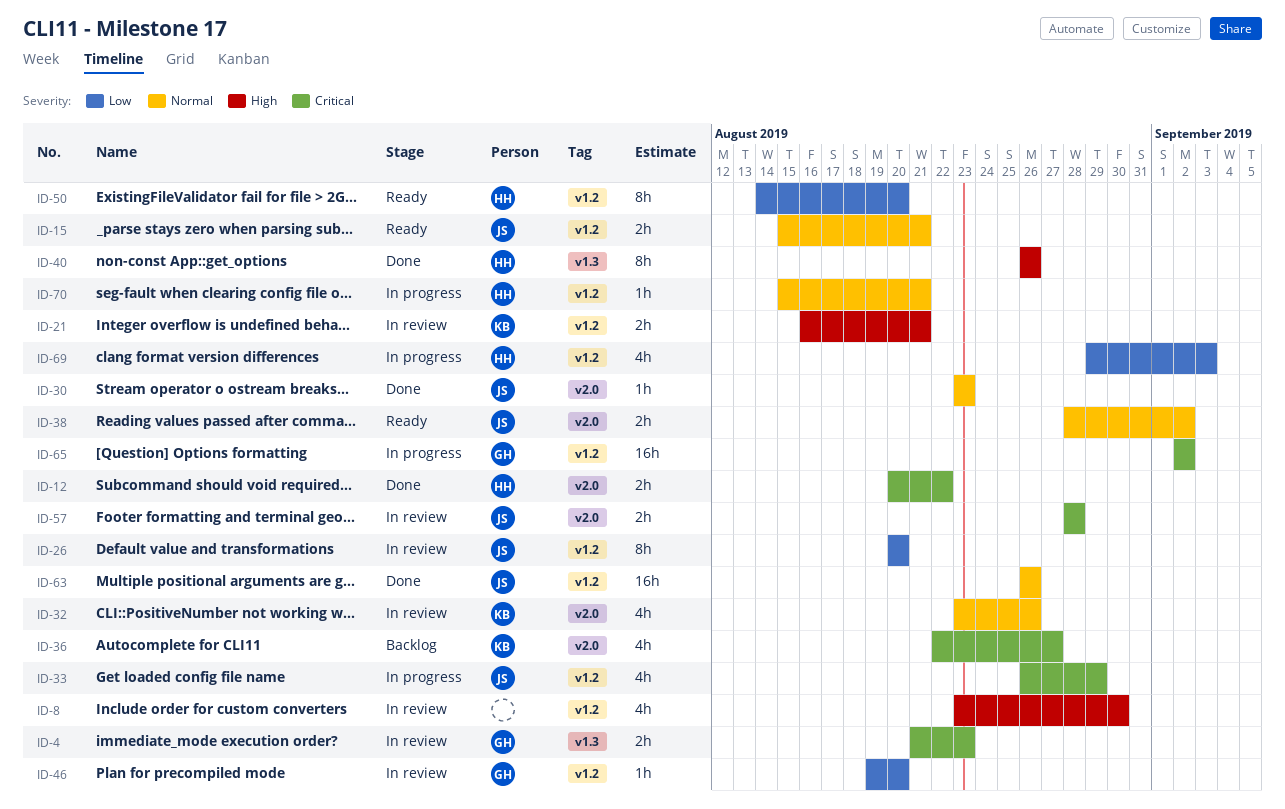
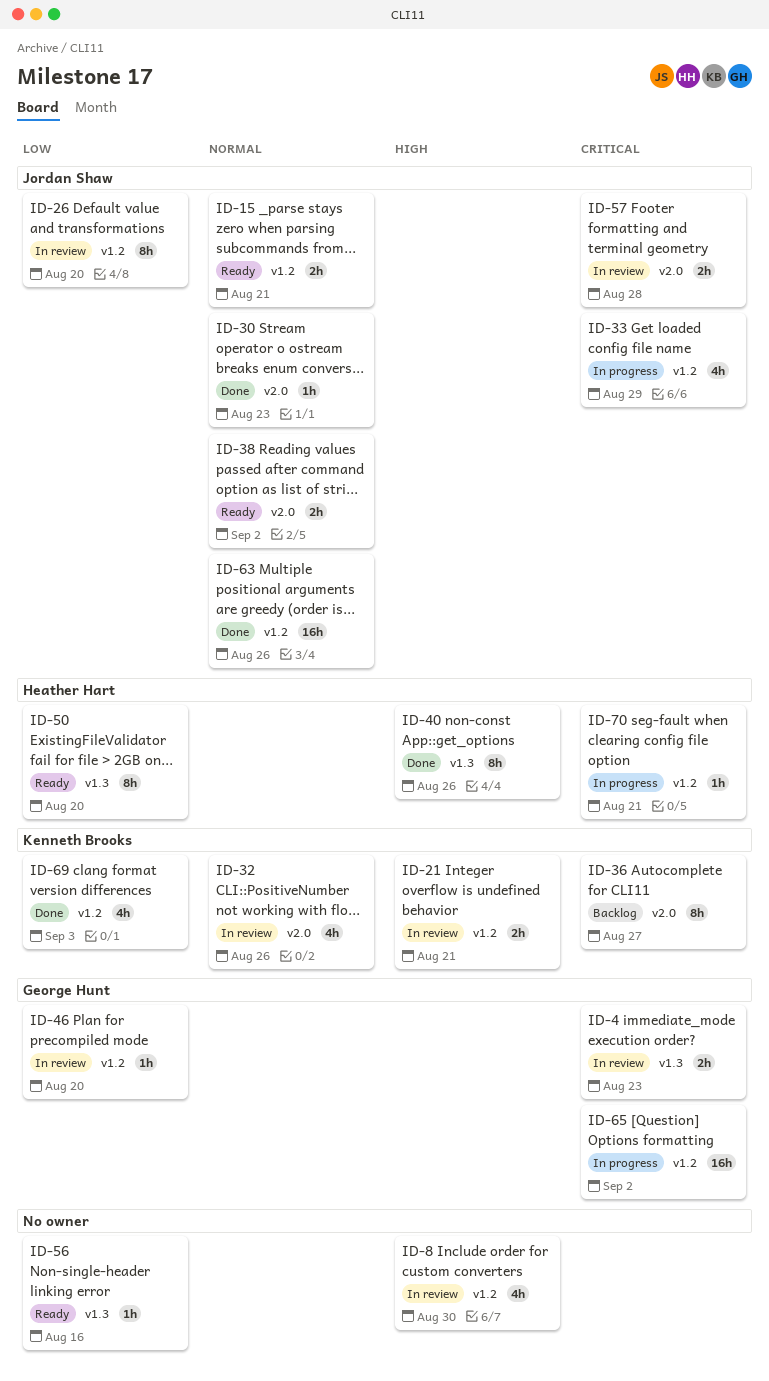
ID-12: present -> none
ID-36, estimate: 4h -> 8h
ID-50, label: v1.2 -> v1.3
ID-56: none -> present
ID-69, status: In progress -> Done
ID-69, owner: Heather Hart -> Kenneth Brooks
ID-70, priority: Normal -> Critical

